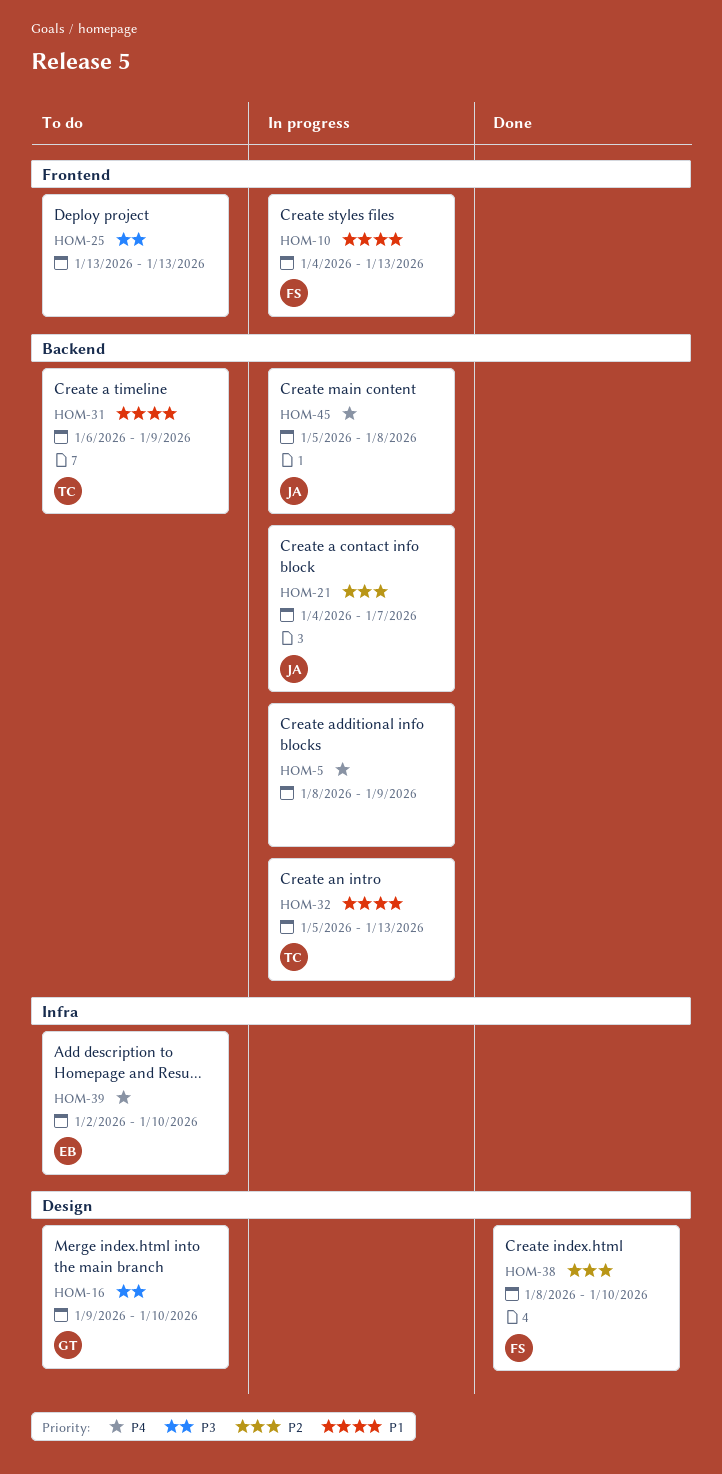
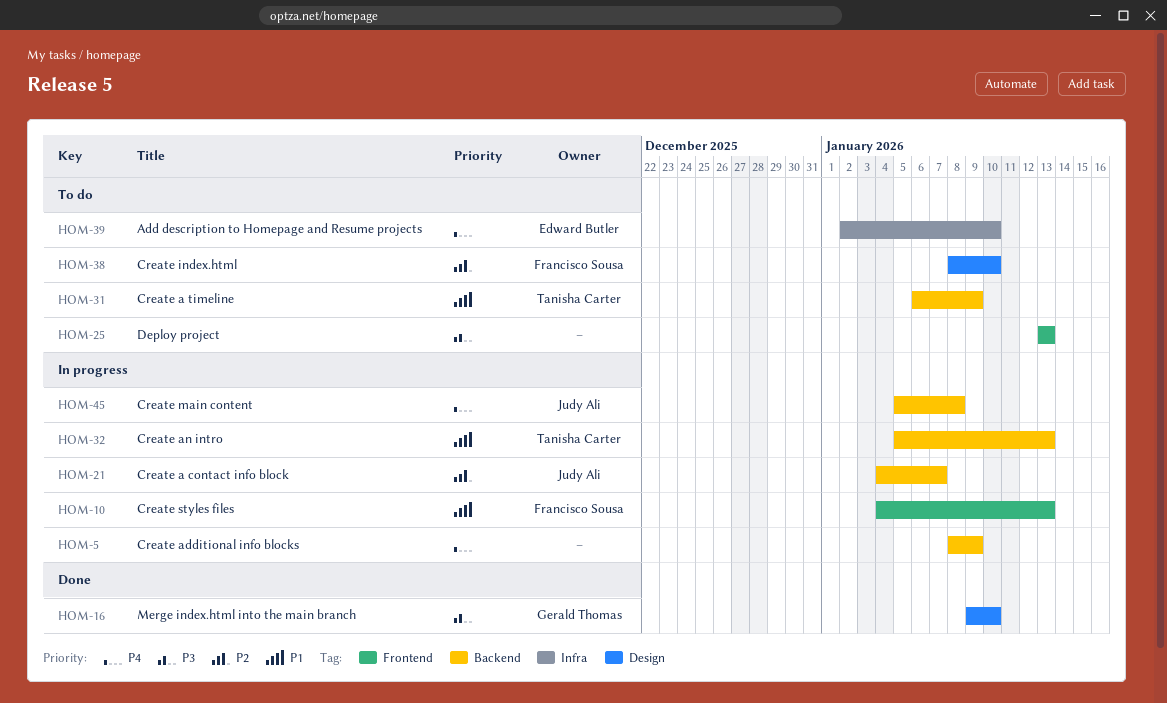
HOM-16, status: To do -> Done
HOM-38, status: Done -> To do

